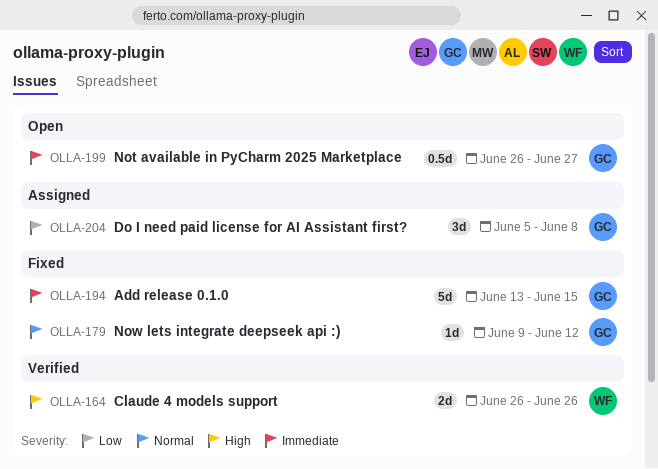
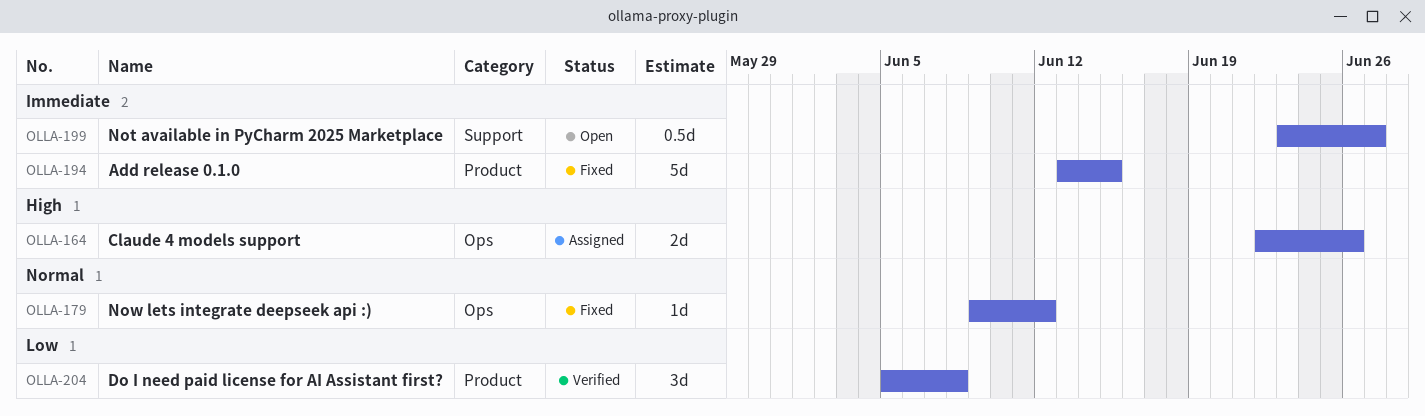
OLLA-164, status: Verified -> Assigned
OLLA-164, start: Jun 26 -> Jun 22
OLLA-199, start: Jun 26 -> Jun 23
OLLA-204, status: Assigned -> Verified

